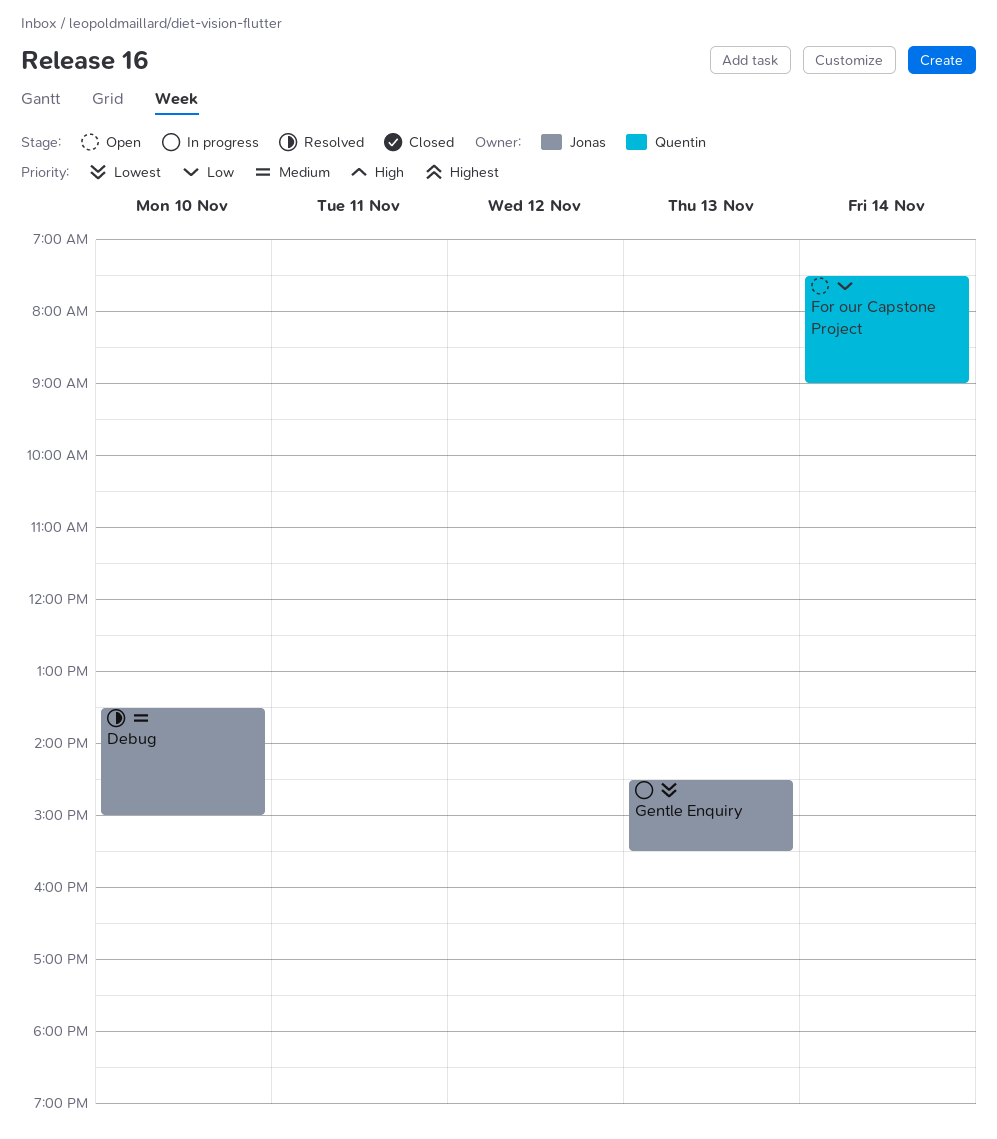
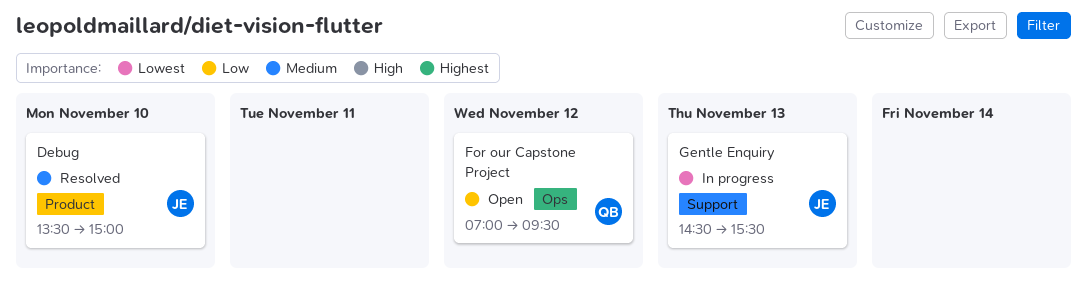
For our Capstone Project, day: Nov 14 -> Nov 12
For our Capstone Project, begins: 07:30 -> 07:00
For our Capstone Project, ends: 09:00 -> 09:30

